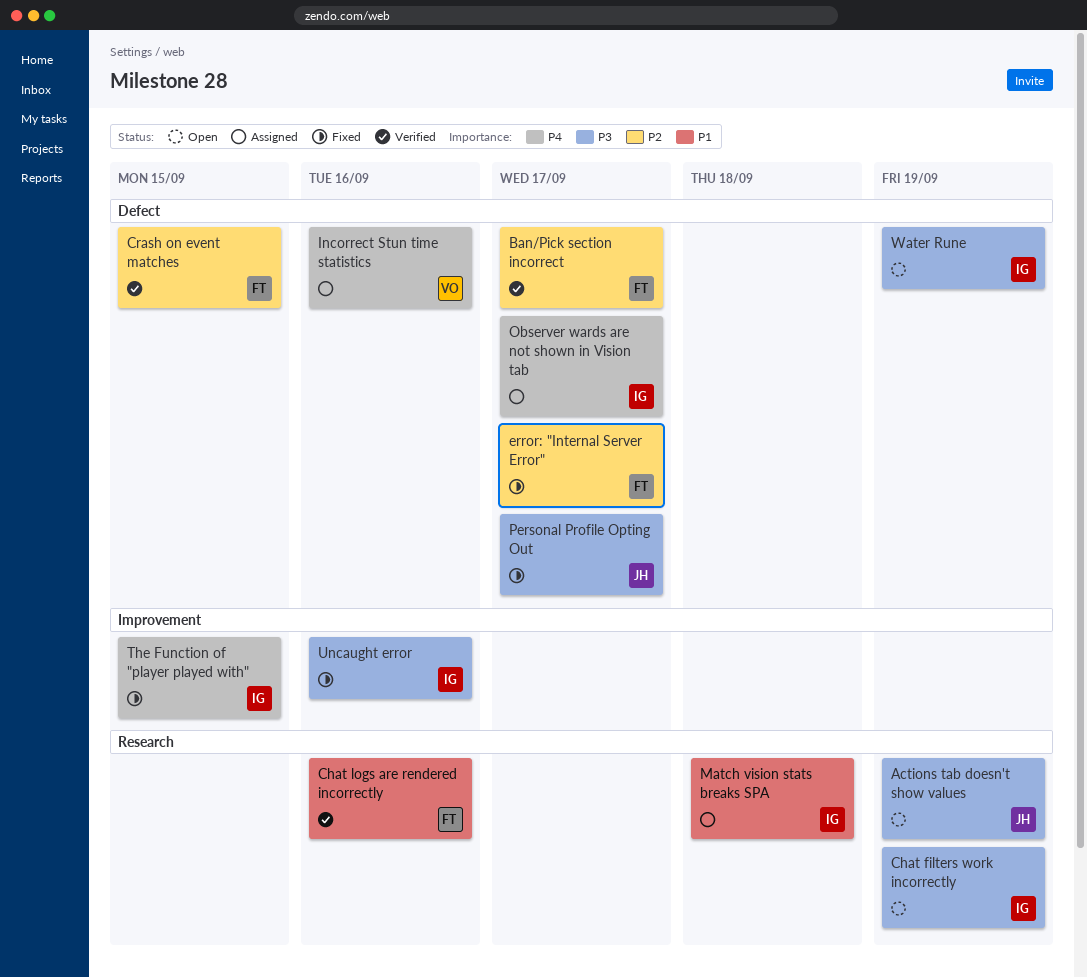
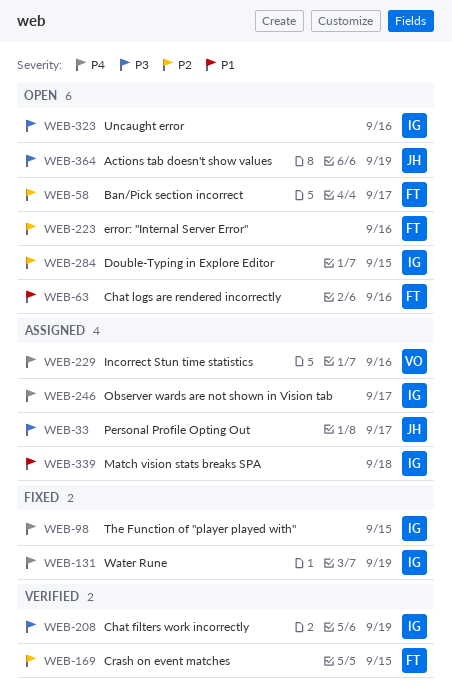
Ban/Pick section incorrect, status: Verified -> Open
Chat filters work incorrectly, status: Open -> Verified
Chat logs are rendered incorrectly, status: Verified -> Open
Double-Typing in Explore Editor: none -> present
error: "Internal Server Error", status: Fixed -> Open
error: "Internal Server Error", due: Sep 17 -> Sep 16
Personal Profile Opting Out, status: Fixed -> Assigned
Uncaught error, status: Fixed -> Open
Water Rune, status: Open -> Fixed
Water Rune, priority: P3 -> P4

